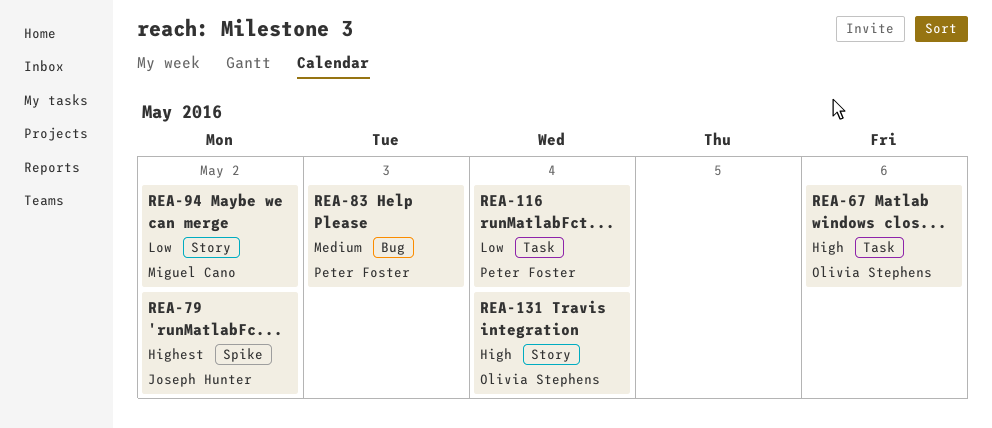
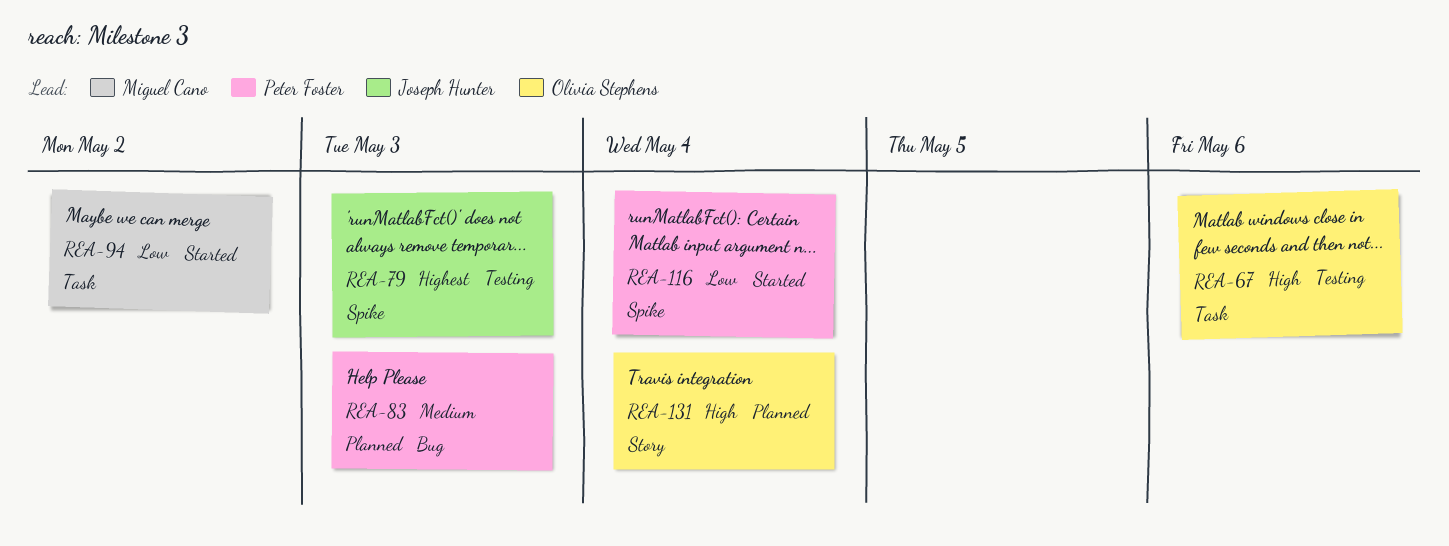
REA-79, due: May 2 -> May 3
REA-94, label: Story -> Task
REA-116, label: Task -> Spike

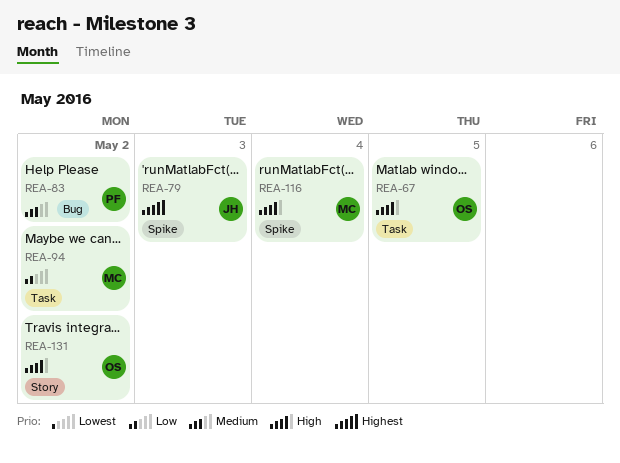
REA-67, due: May 6 -> May 5
REA-83, due: May 3 -> May 2
REA-116, owner: Peter Foster -> Miguel Cano
REA-116, priority: Low -> High
REA-131, due: May 4 -> May 2

